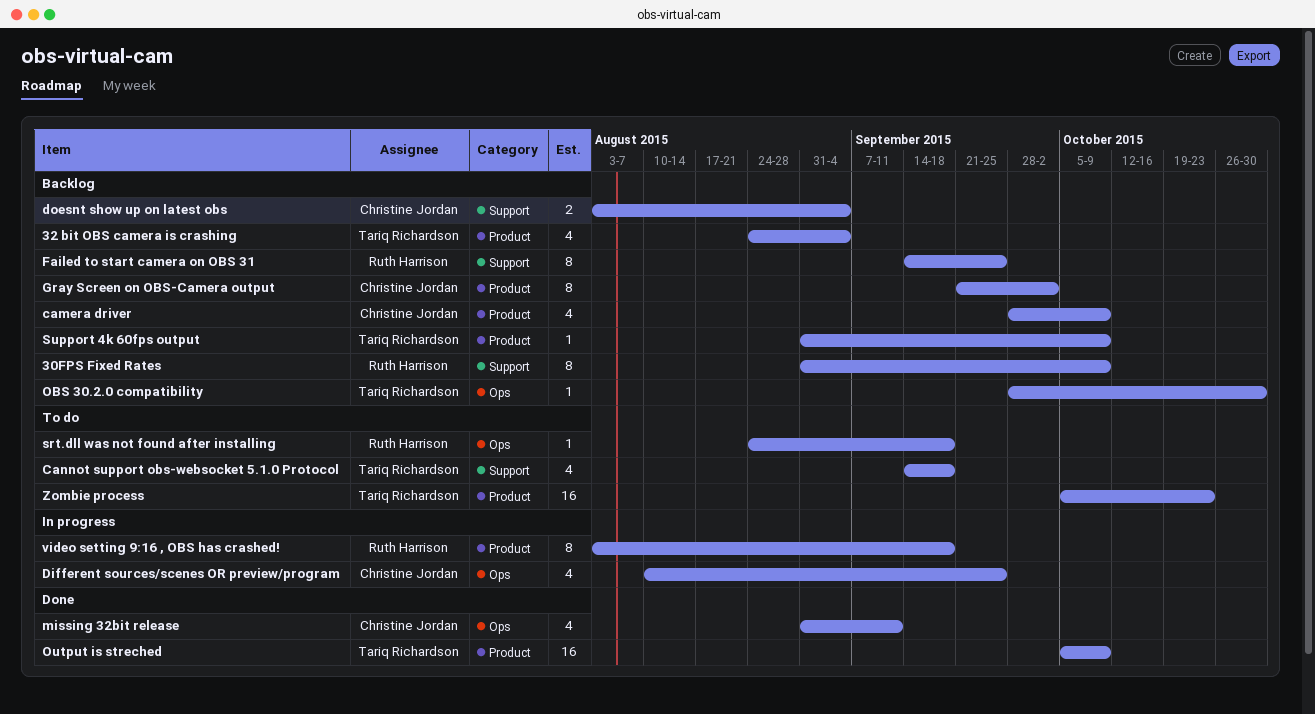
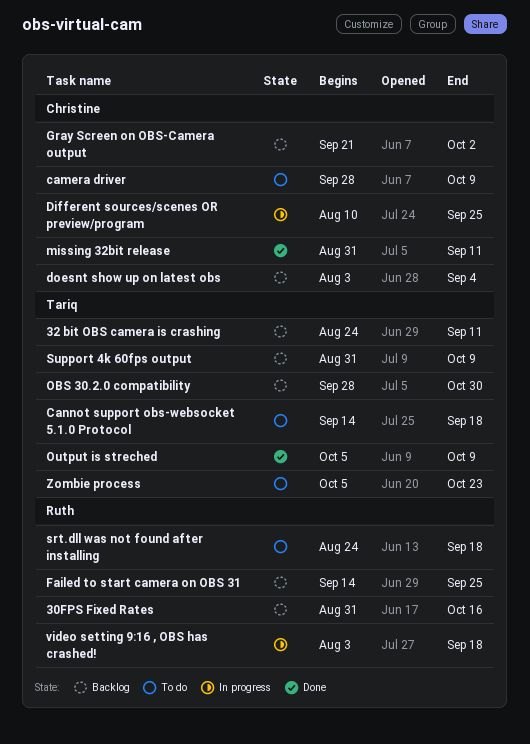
30FPS Fixed Rates, due: Oct 9 -> Oct 16
32 bit OBS camera is crashing, due: Sep 4 -> Sep 11
camera driver, status: Backlog -> To do

